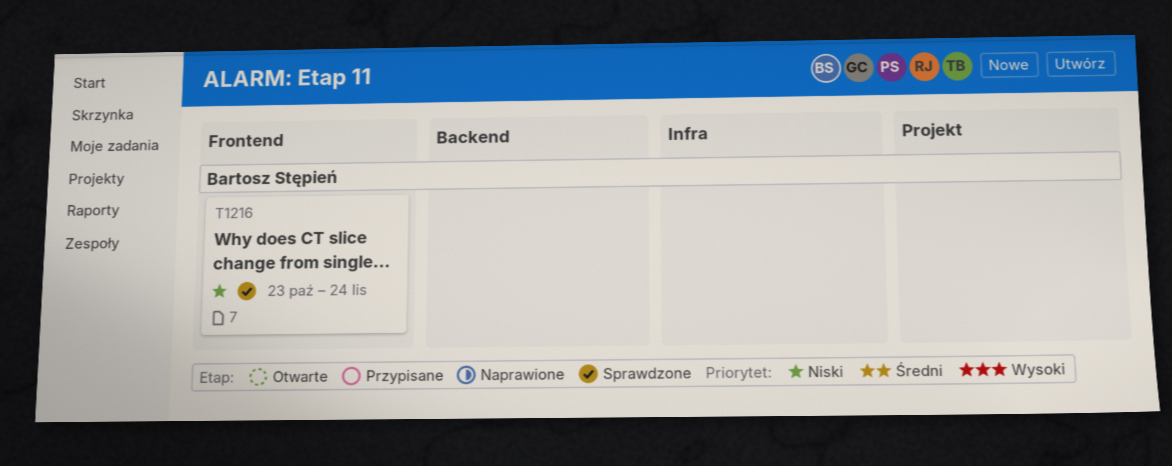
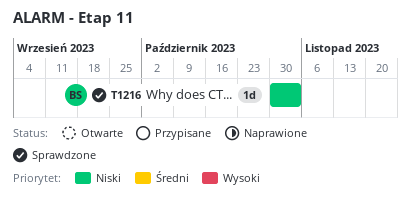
T1216, start: Oct 23 -> Oct 30
T1216, due: Nov 24 -> Nov 3

